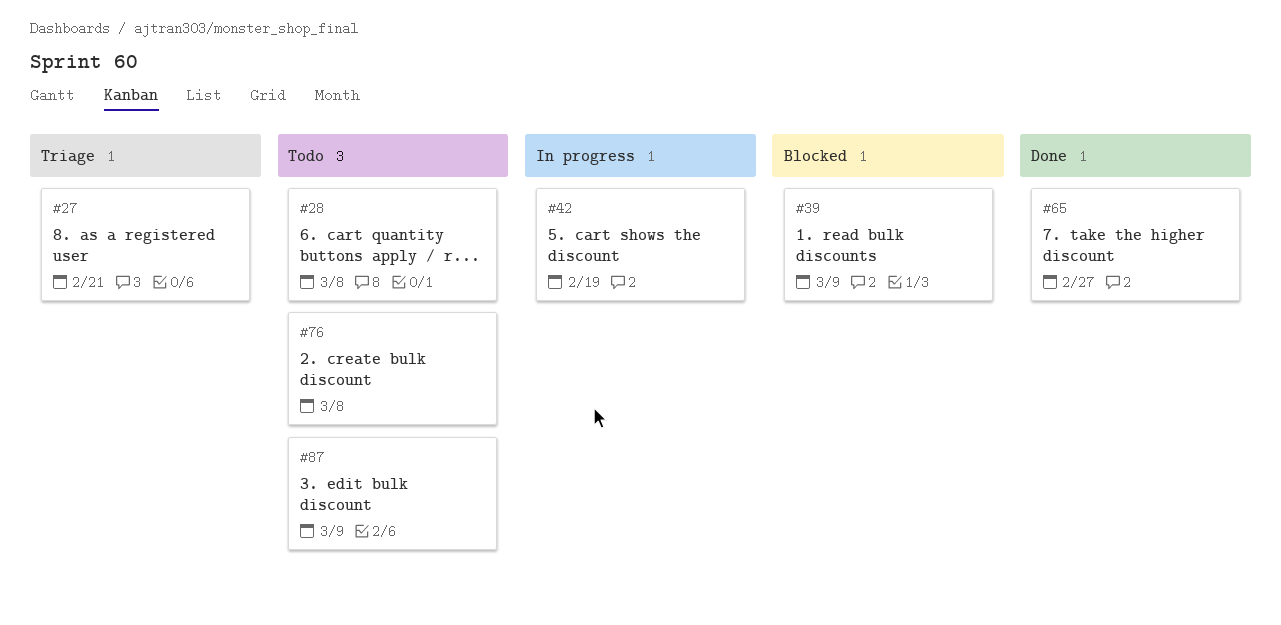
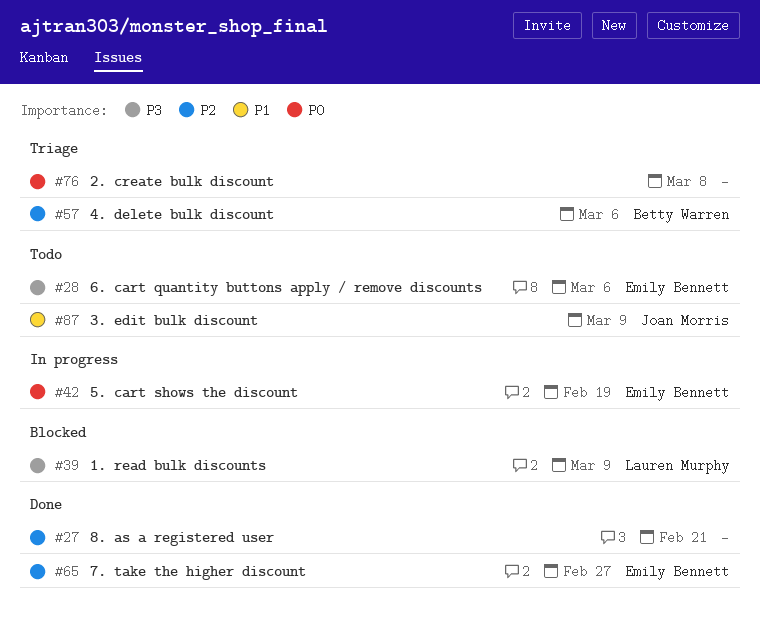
#27, status: Triage -> Done
#28, due: Mar 8 -> Mar 6
#57: none -> present
#76, status: Todo -> Triage

